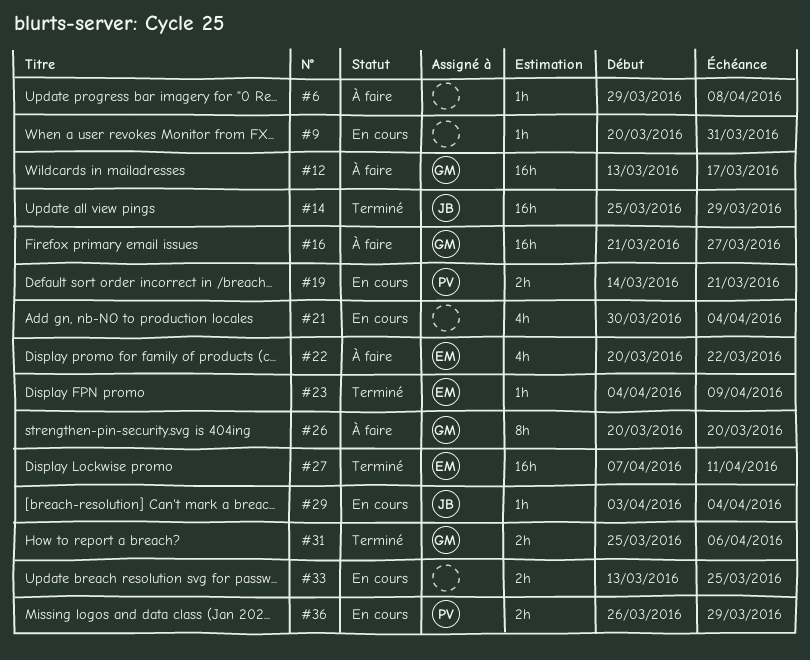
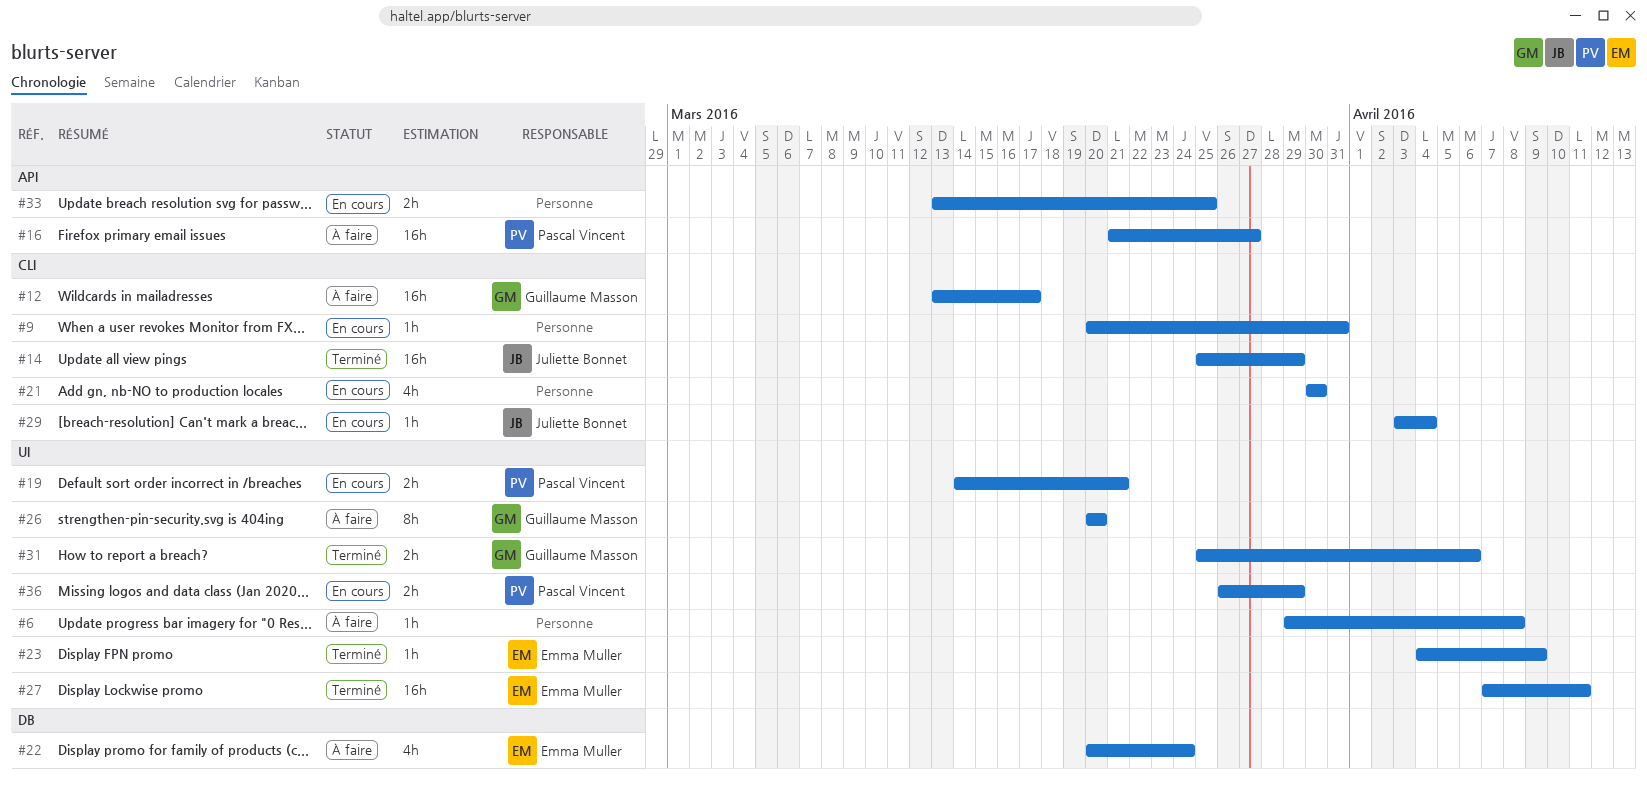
#16, owner: Guillaume Masson -> Pascal Vincent
#21, due: Apr 4 -> Mar 30
#22, due: Mar 22 -> Mar 24

